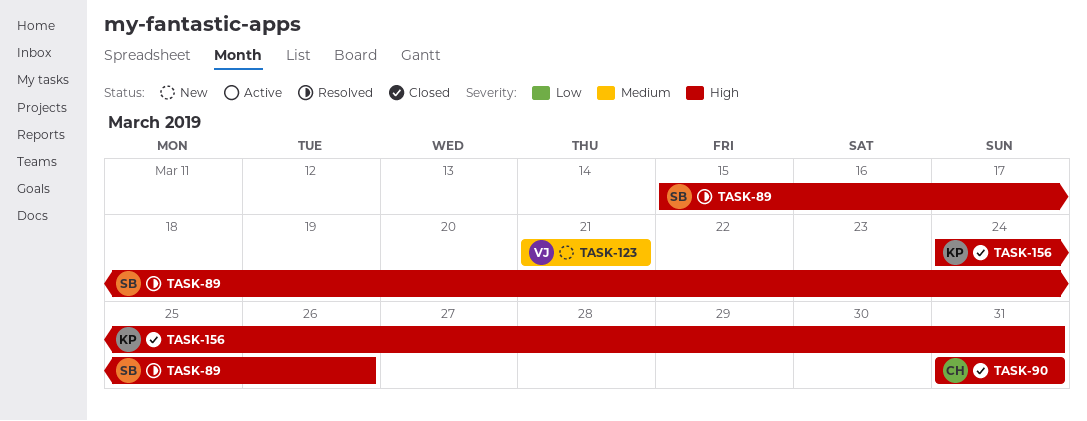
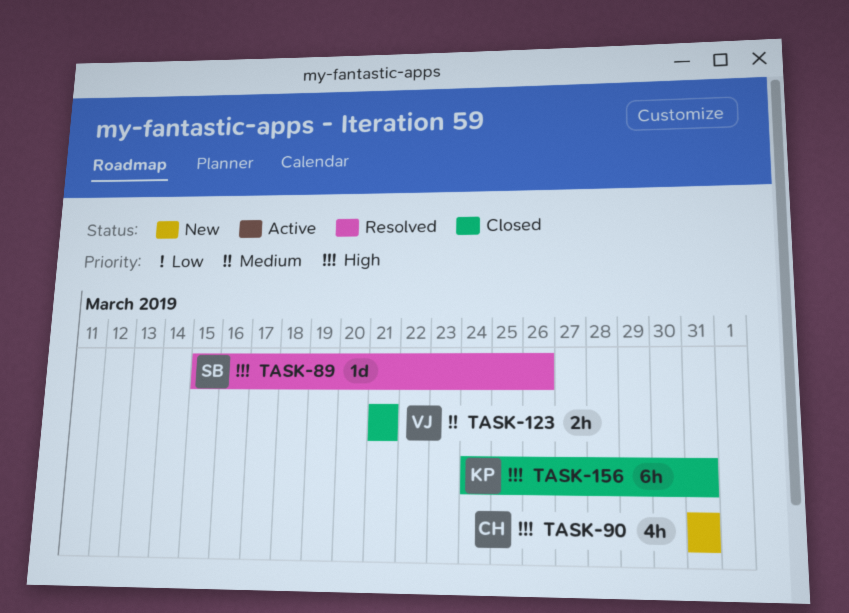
TASK-90, status: Closed -> New
TASK-123, status: New -> Closed

